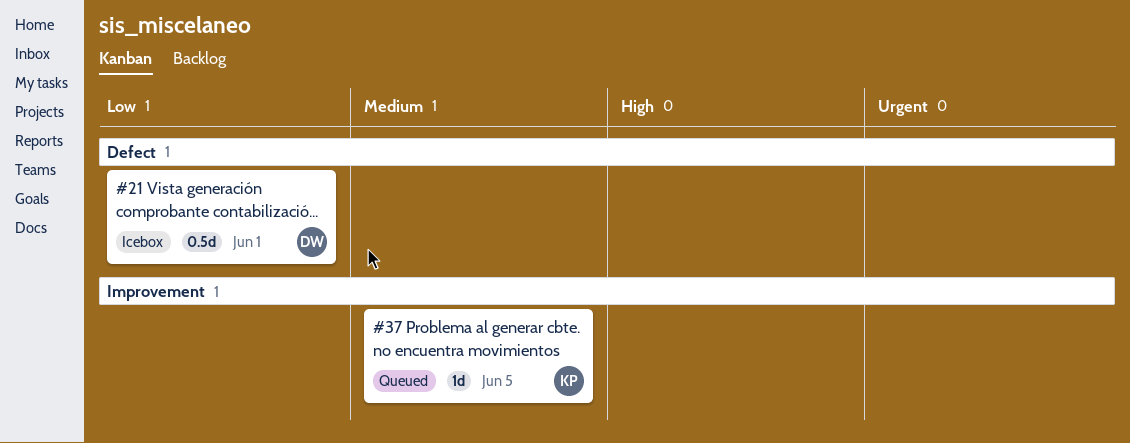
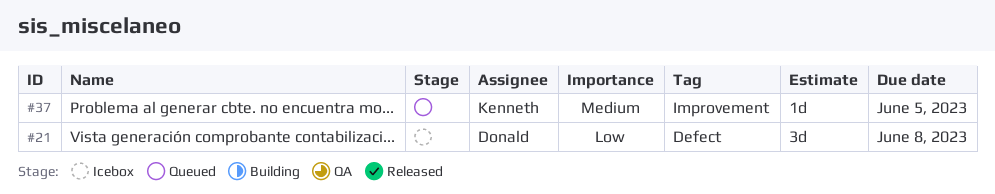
#21, estimate: 0.5d -> 3d
#21, due: Jun 1 -> Jun 8

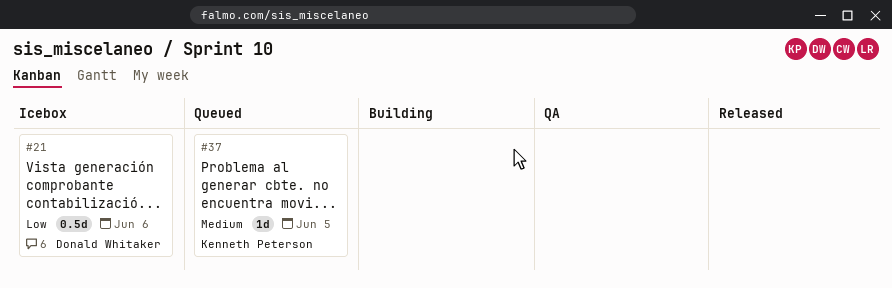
#21, estimate: 3d -> 0.5d
#21, due: Jun 8 -> Jun 6

